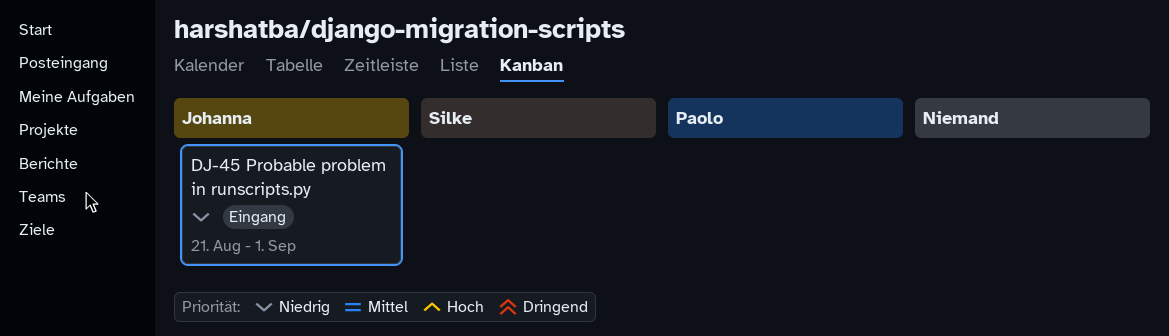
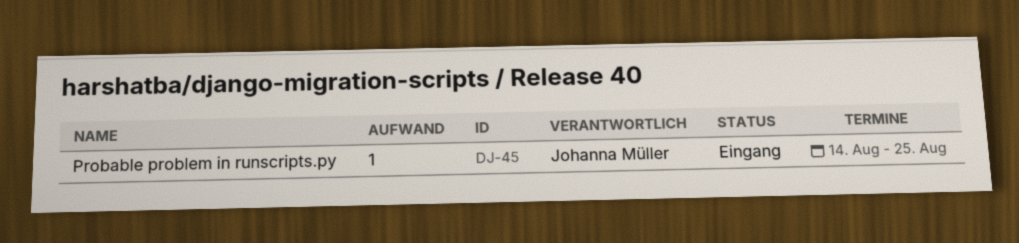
DJ-45, start: Aug 21 -> Aug 14
DJ-45, due: Sep 1 -> Aug 25

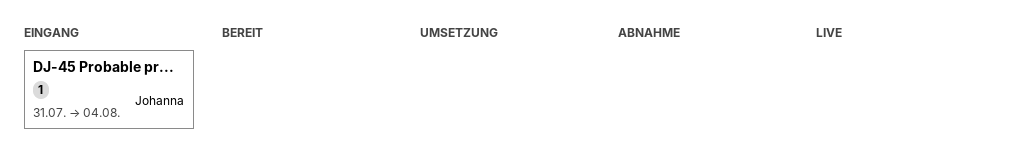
DJ-45, start: Aug 14 -> Jul 31
DJ-45, due: Aug 25 -> Aug 4

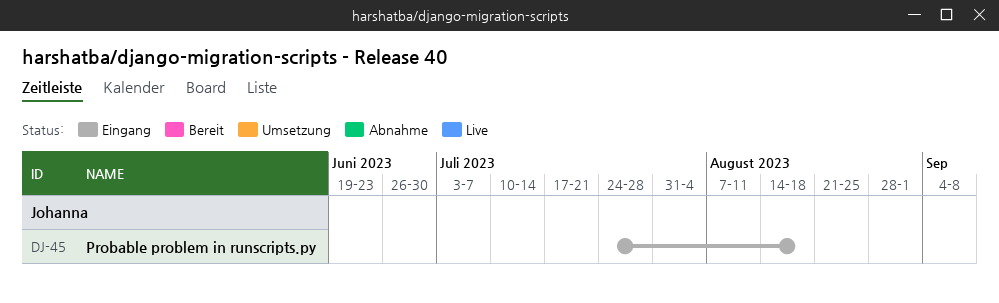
DJ-45, start: Jul 31 -> Jul 24
DJ-45, due: Aug 4 -> Aug 18

